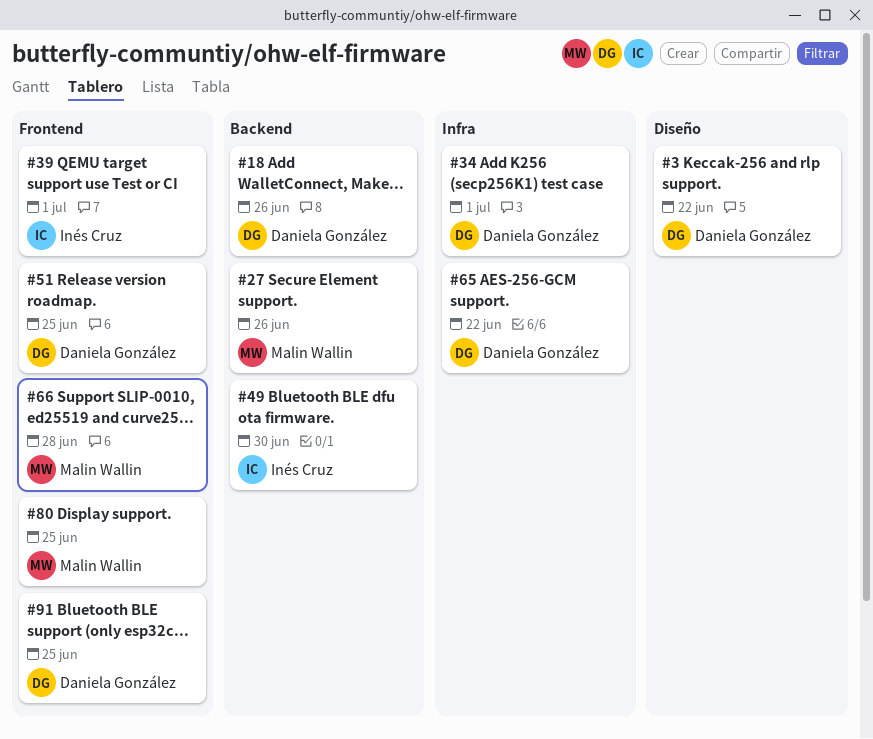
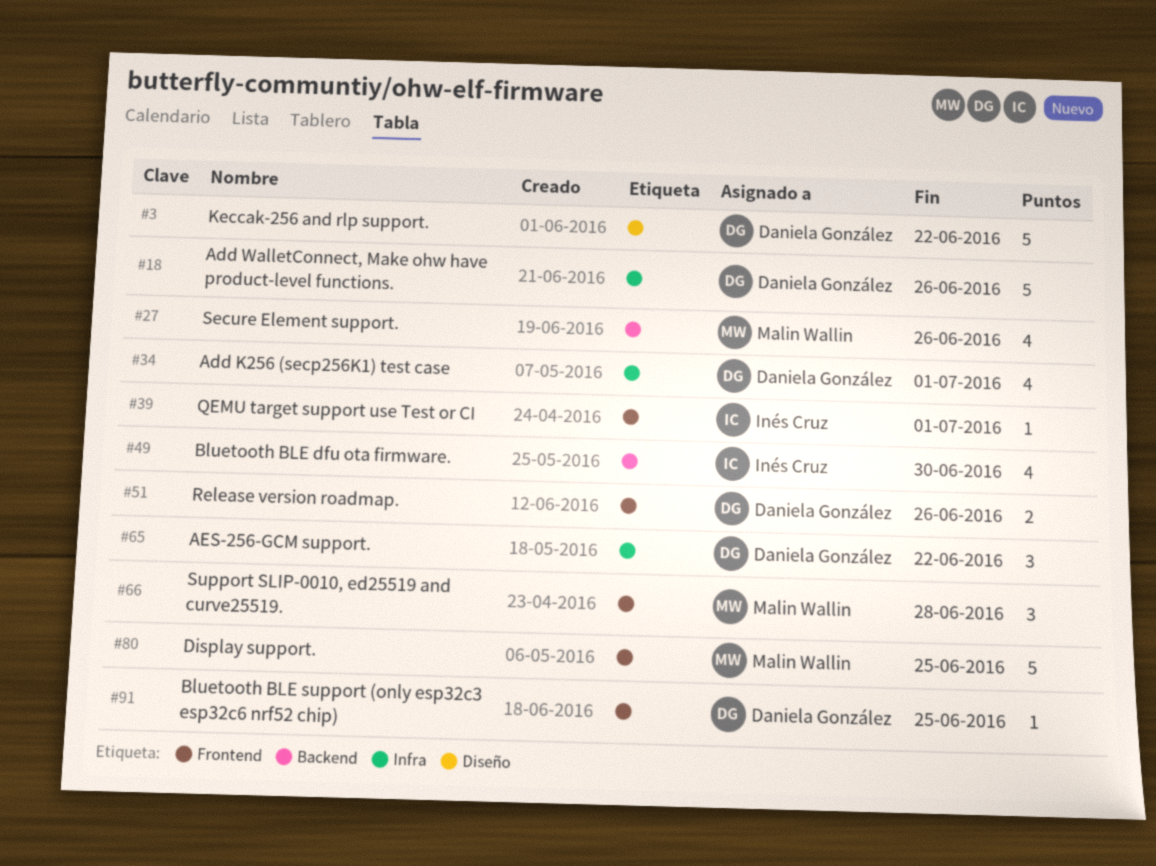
#18, label: Backend -> Infra
#51, due: Jun 25 -> Jun 26

